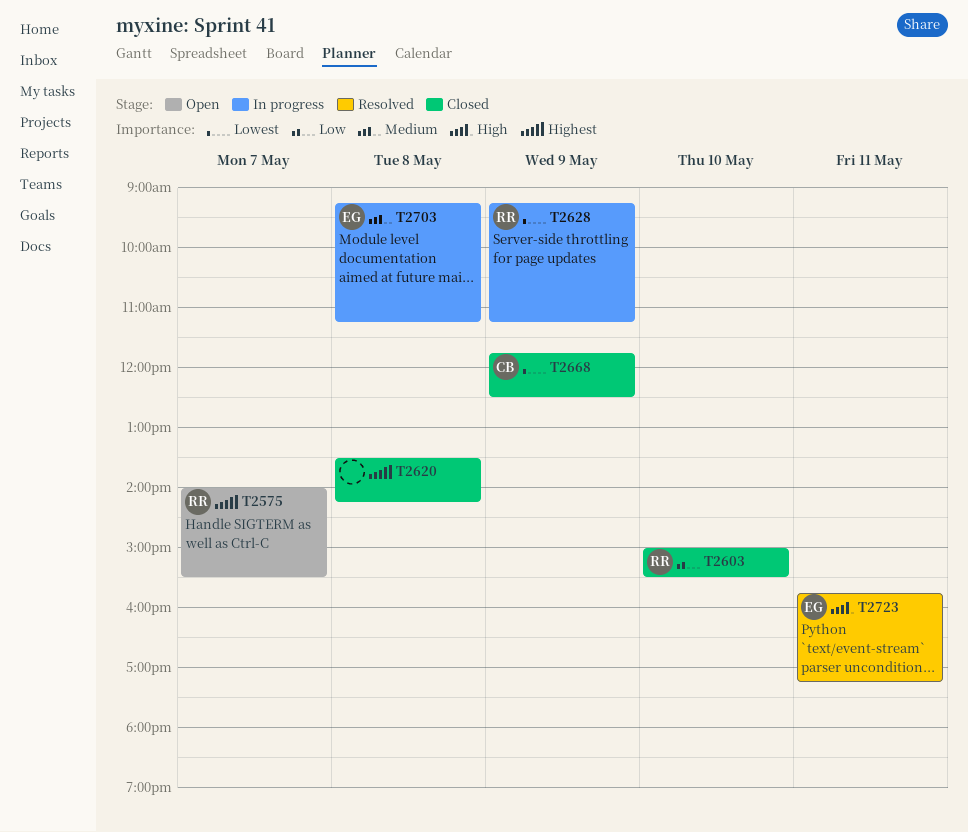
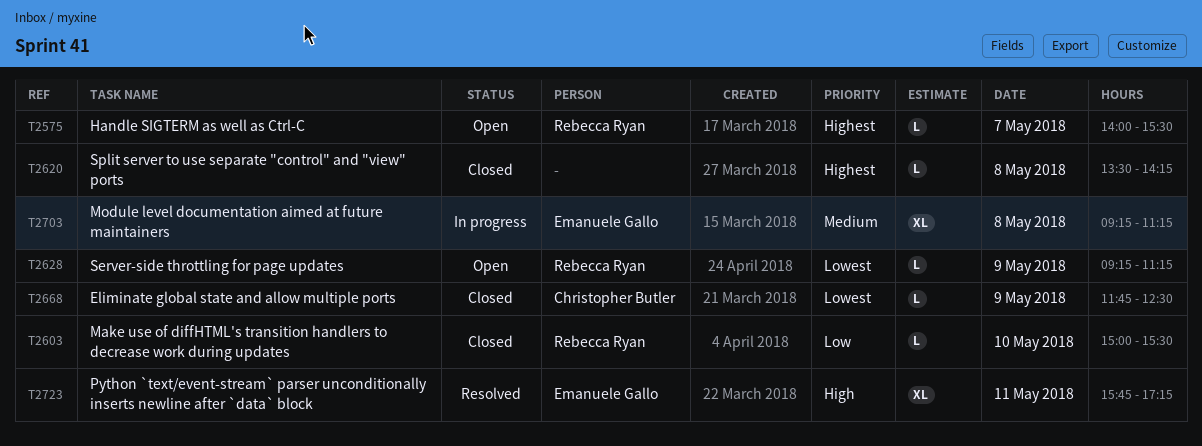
T2628, status: In progress -> Open

